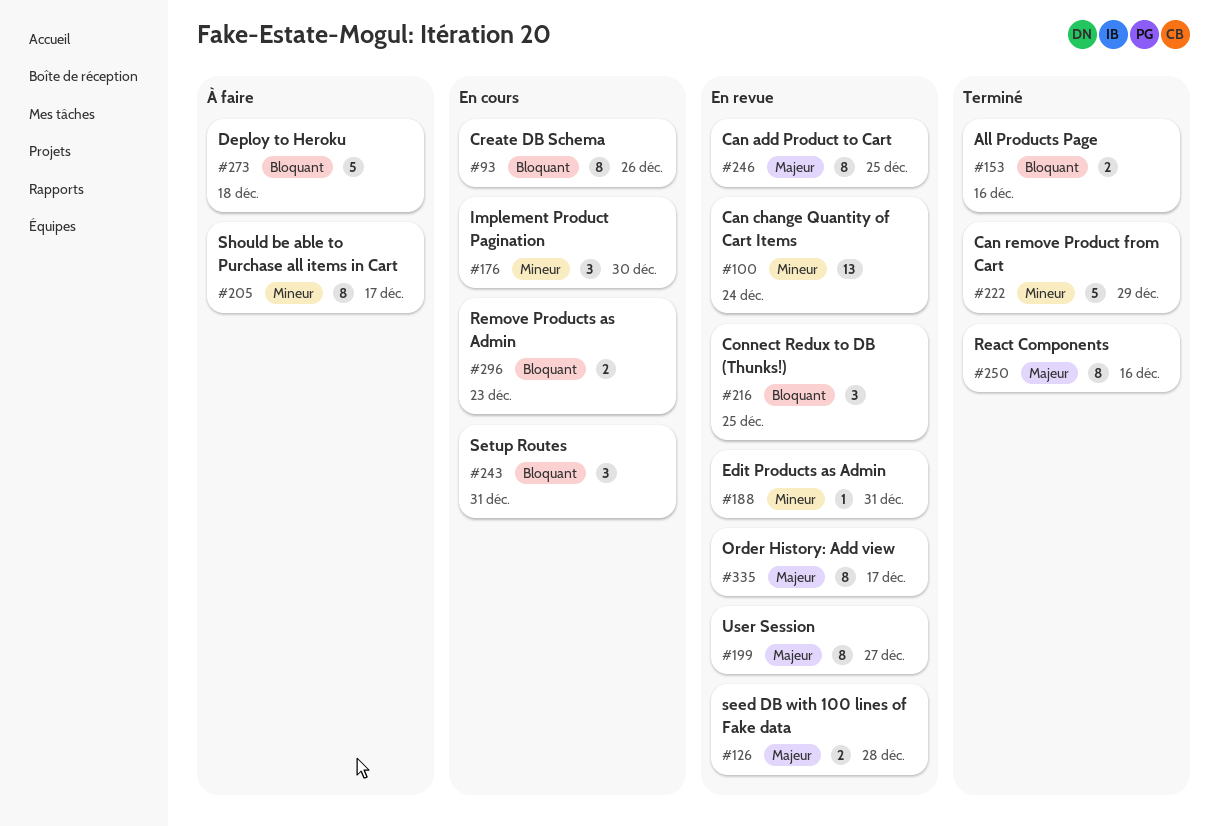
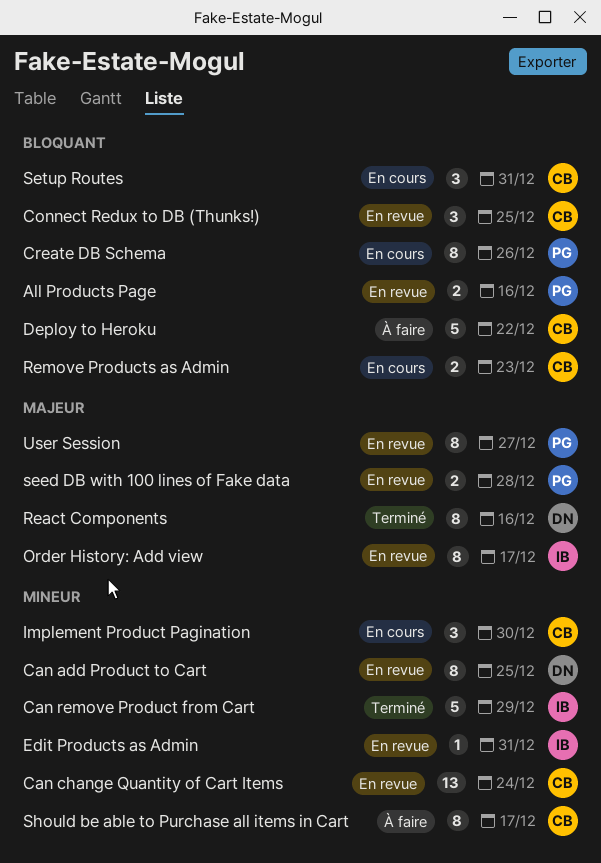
All Products Page, status: Terminé -> En revue
Can add Product to Cart, priority: Majeur -> Mineur
Deploy to Heroku, due: Dec 18 -> Dec 22

